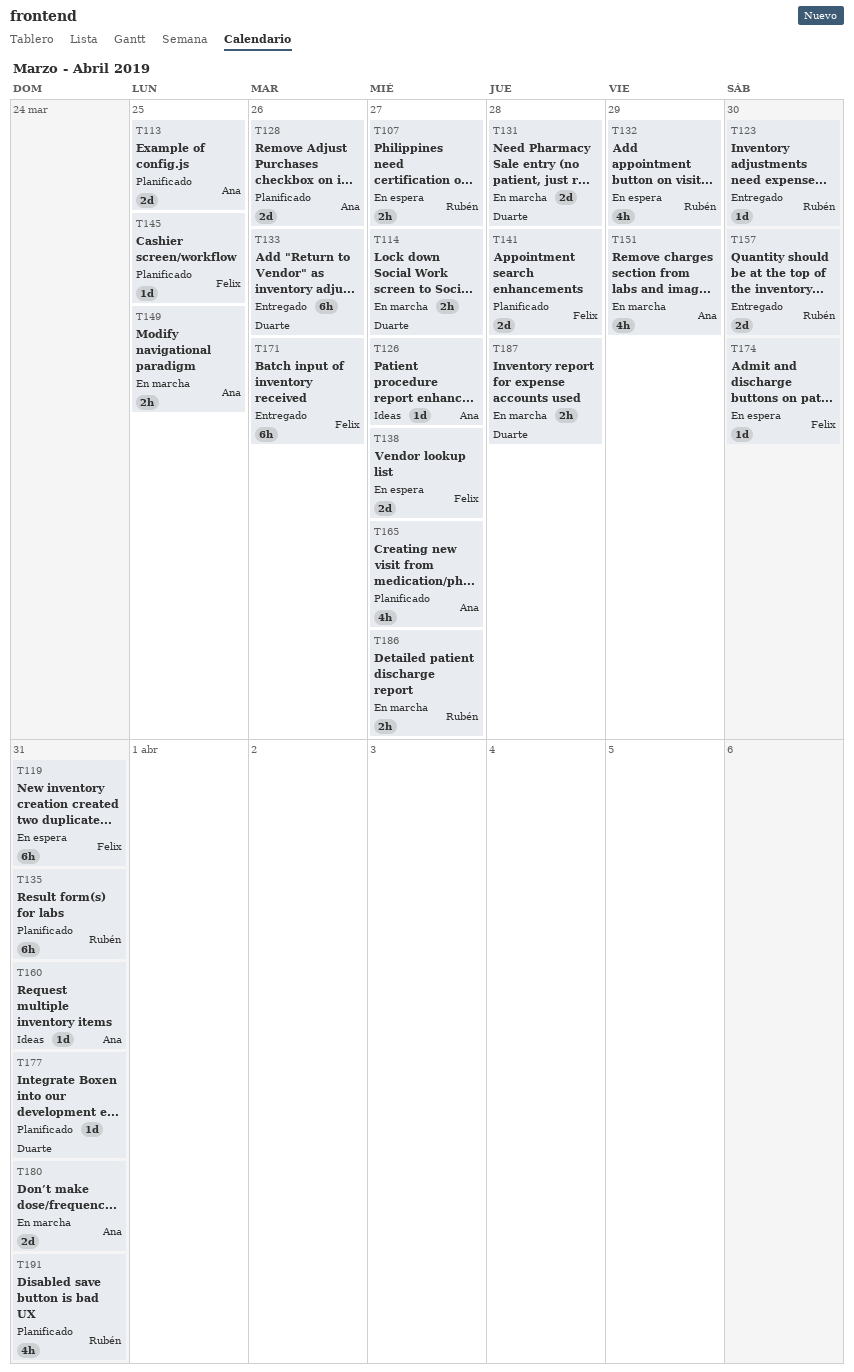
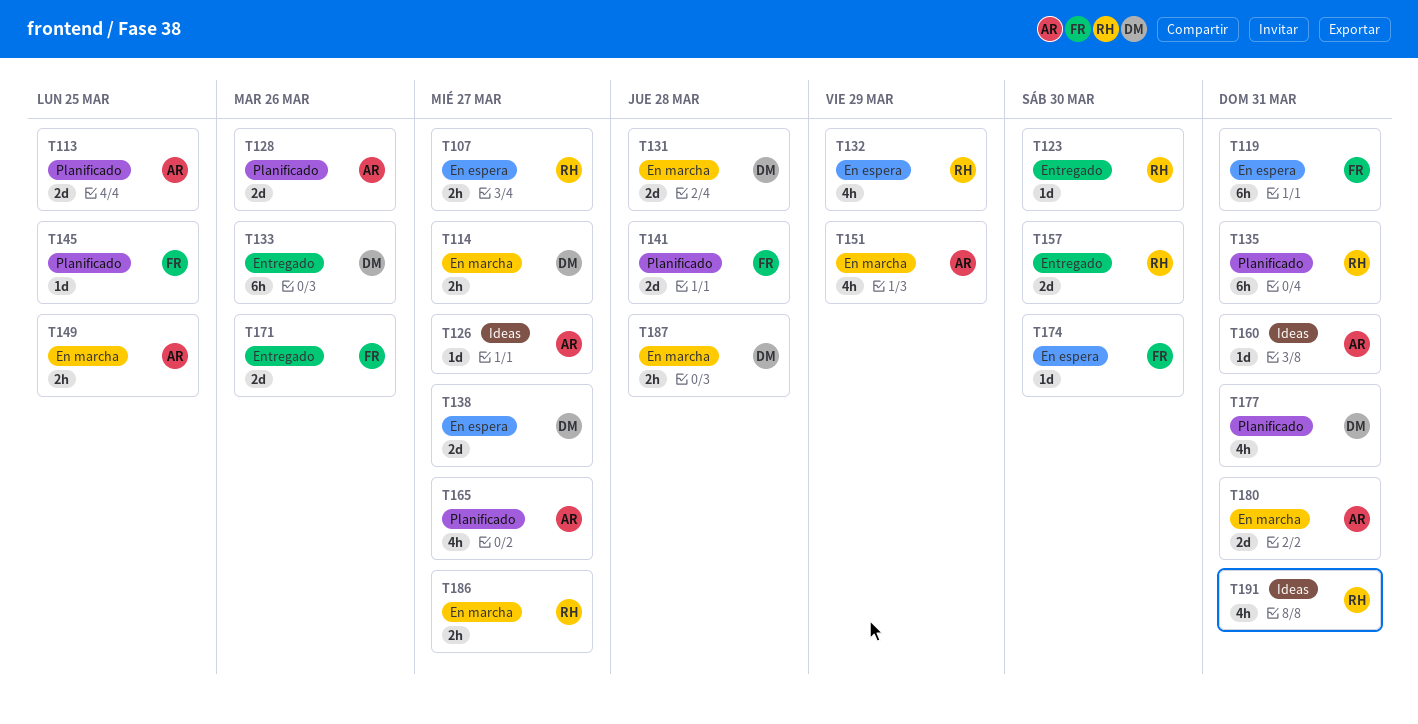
T138, owner: Felix -> Duarte
T171, estimate: 6h -> 2d
T177, estimate: 1d -> 4h
T191, status: Planificado -> Ideas

